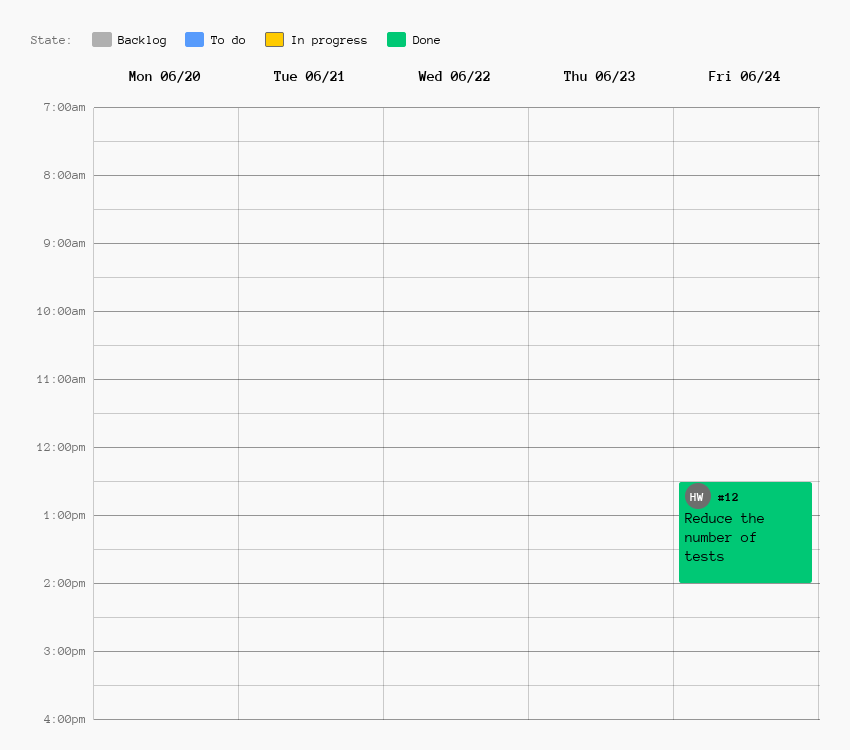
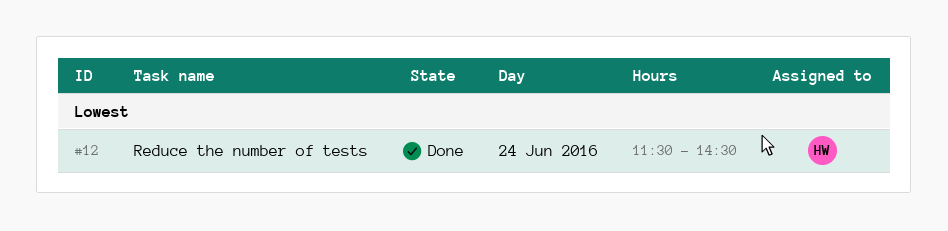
#12, begins: 12:30 -> 11:30
#12, ends: 14:00 -> 14:30

